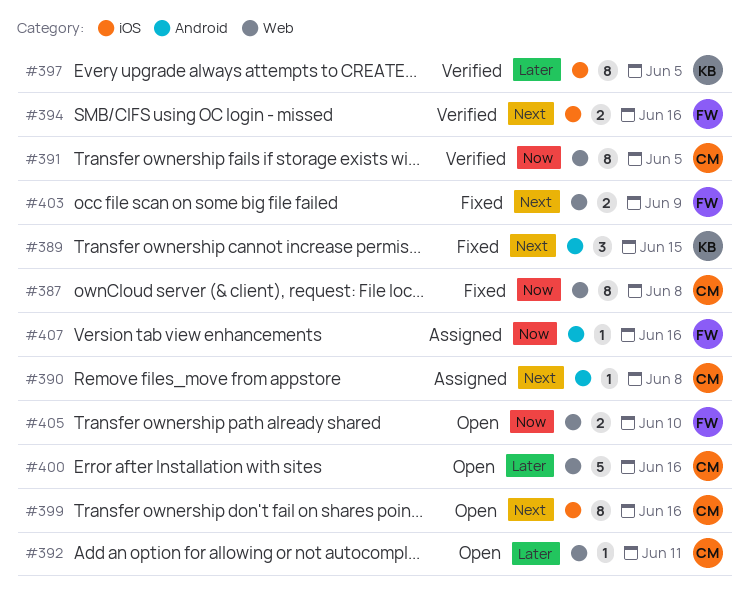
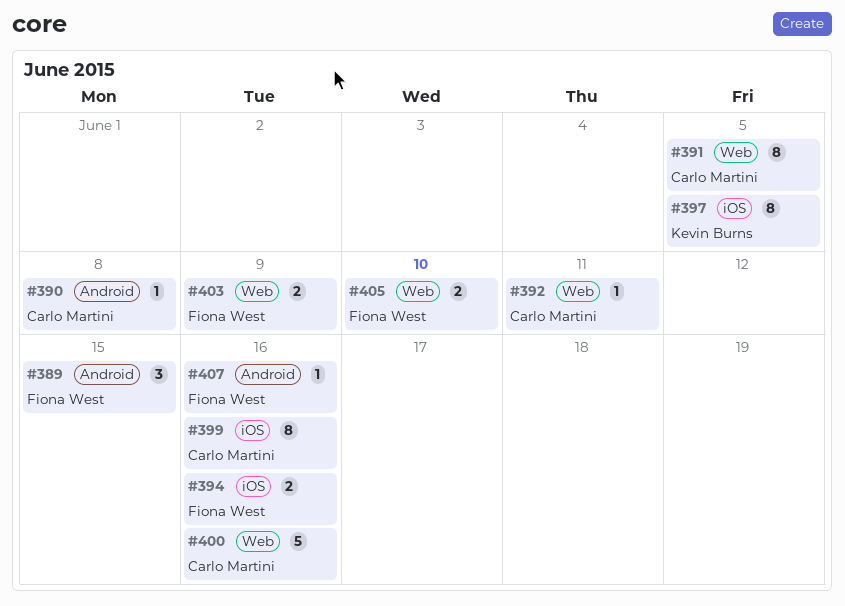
#387: present -> none
#389, owner: Kevin Burns -> Fiona West

